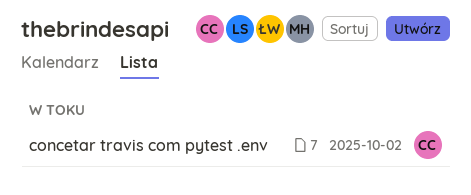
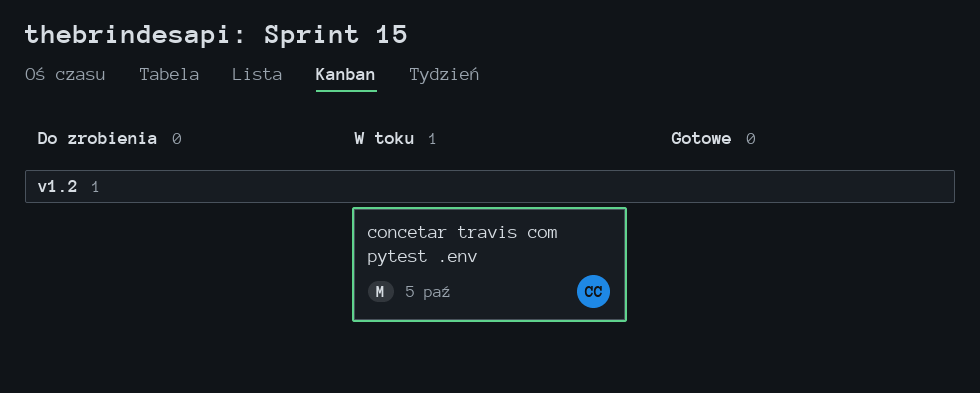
concetar travis com pytest .env, due: Oct 2 -> Oct 5

